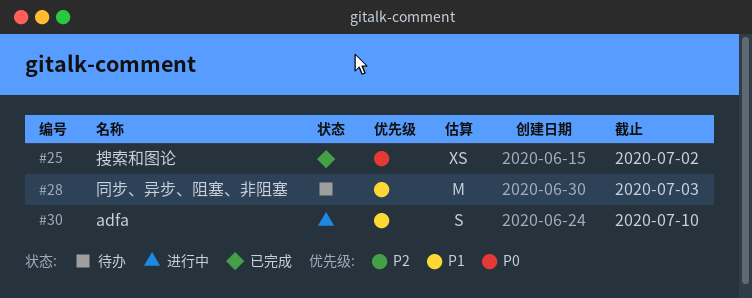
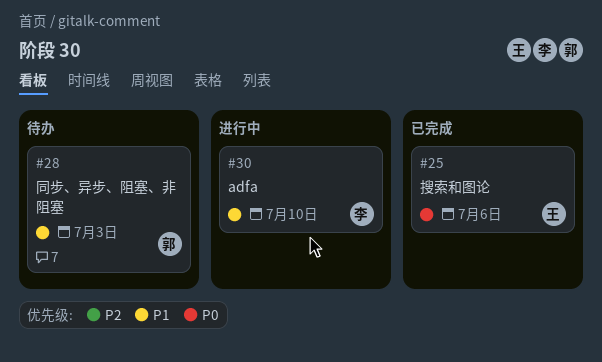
#25, due: Jul 2 -> Jul 6

